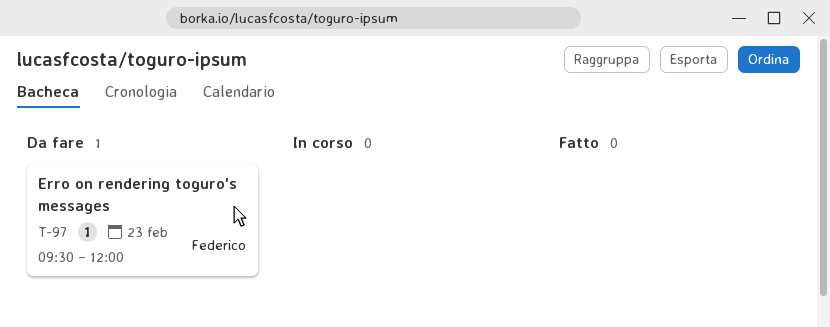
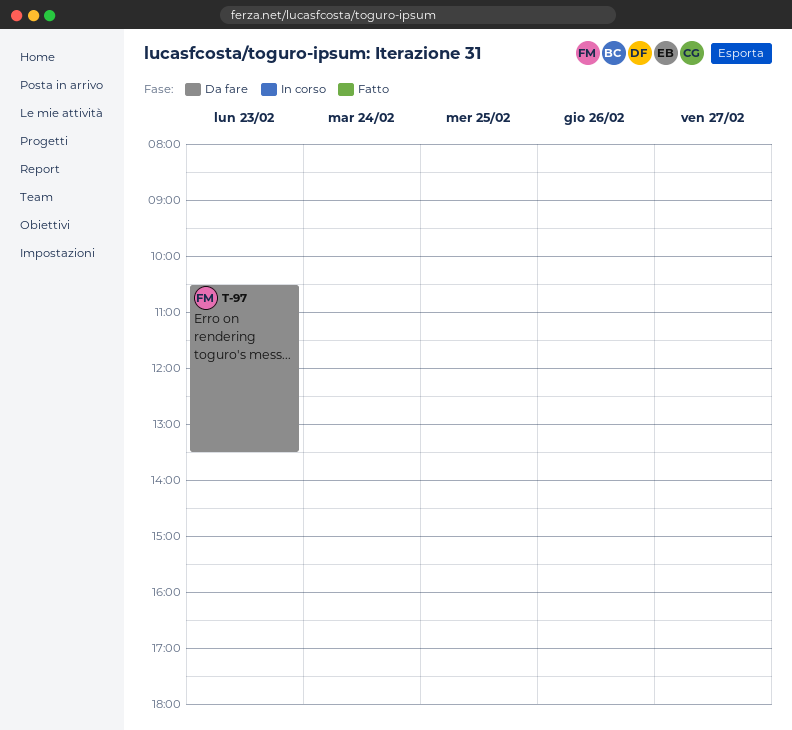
T-97, begins: 09:30 -> 10:30
T-97, ends: 12:00 -> 13:30

